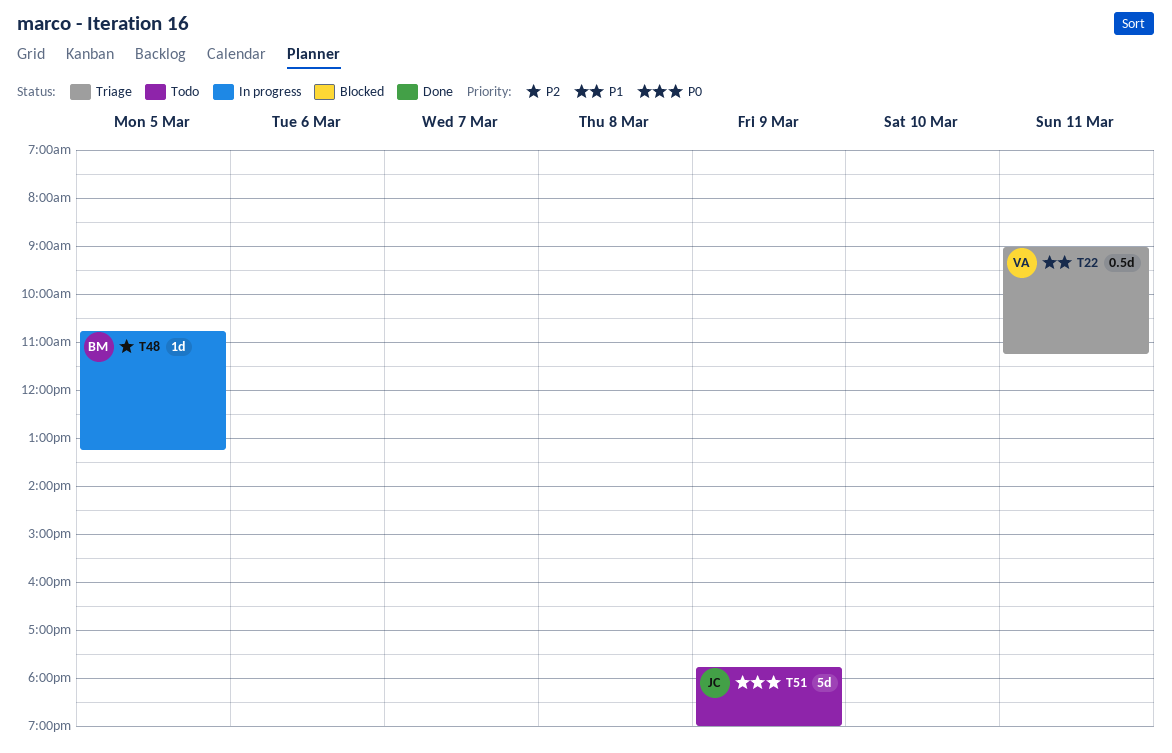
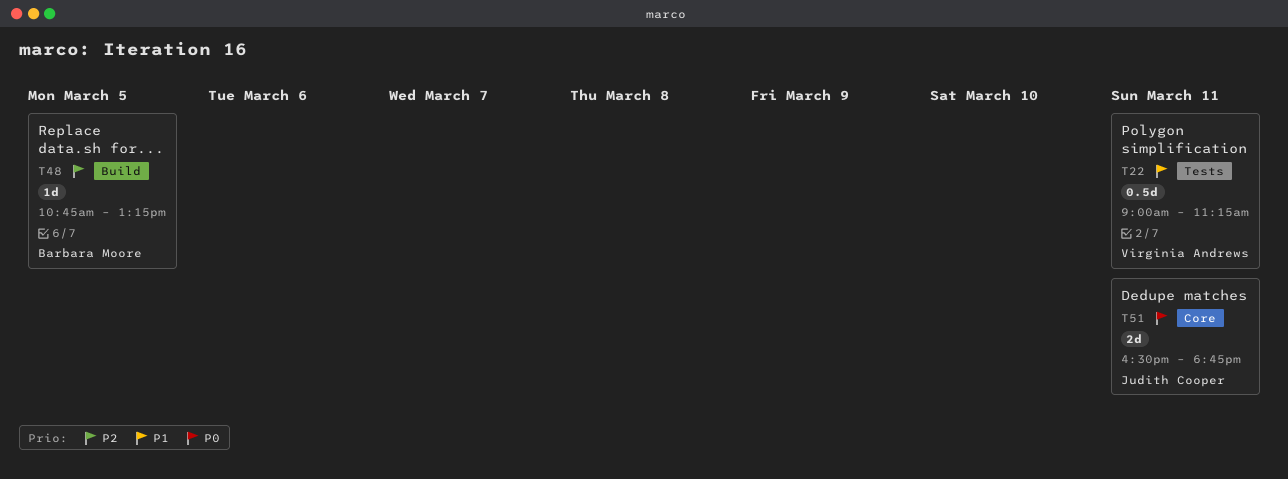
T51, estimate: 5d -> 2d
T51, day: Mar 9 -> Mar 11
T51, begins: 17:45 -> 16:30
T51, ends: 19:00 -> 18:45

